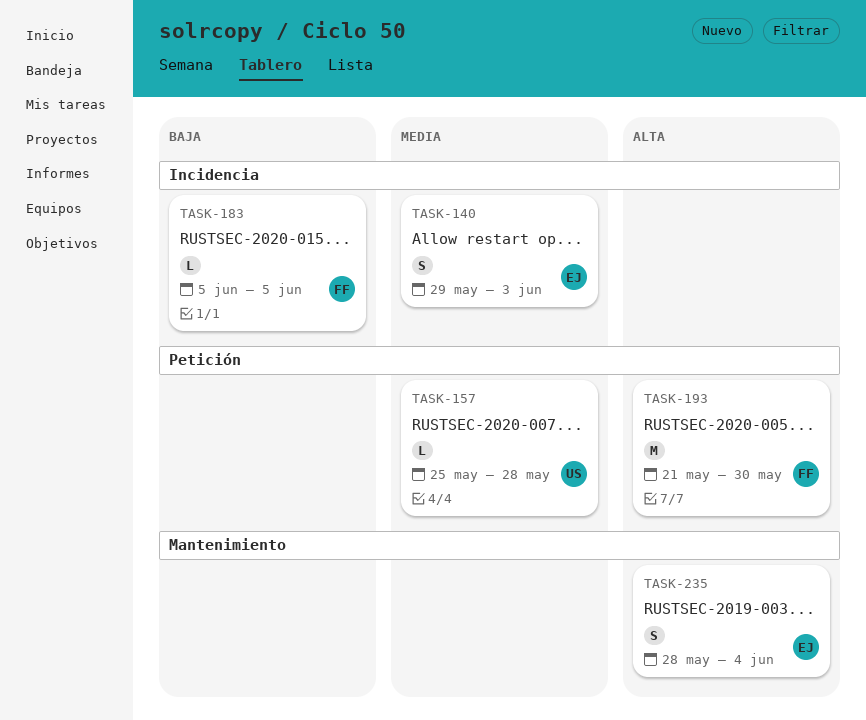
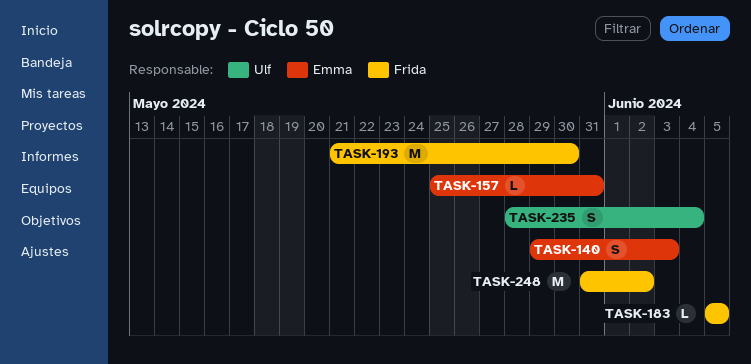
TASK-157, owner: Ulf -> Emma
TASK-157, due: May 28 -> May 31
TASK-235, owner: Emma -> Ulf
TASK-248: none -> present

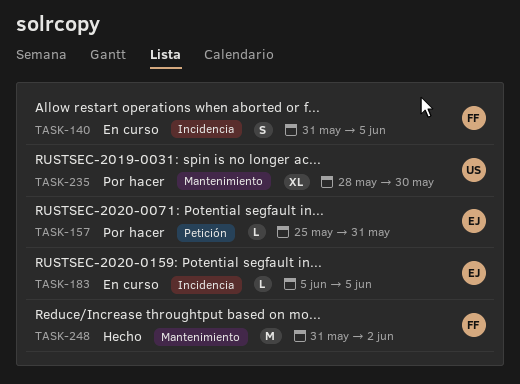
TASK-140, owner: Emma -> Frida
TASK-140, start: May 29 -> May 31
TASK-140, due: Jun 3 -> Jun 5
TASK-183, owner: Frida -> Emma
TASK-193: present -> none
TASK-235, estimate: S -> XL
TASK-235, due: Jun 4 -> May 30

